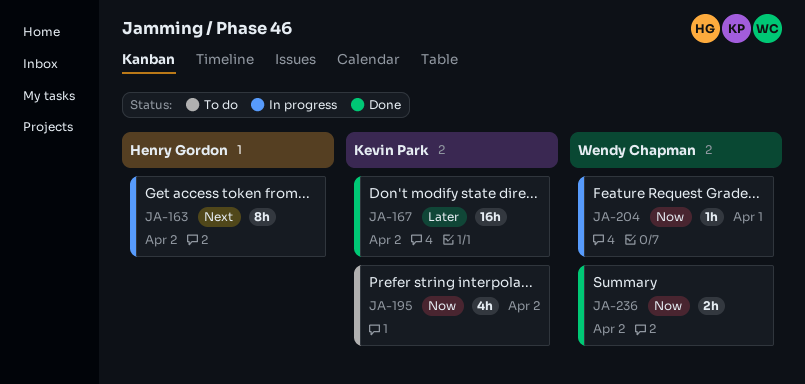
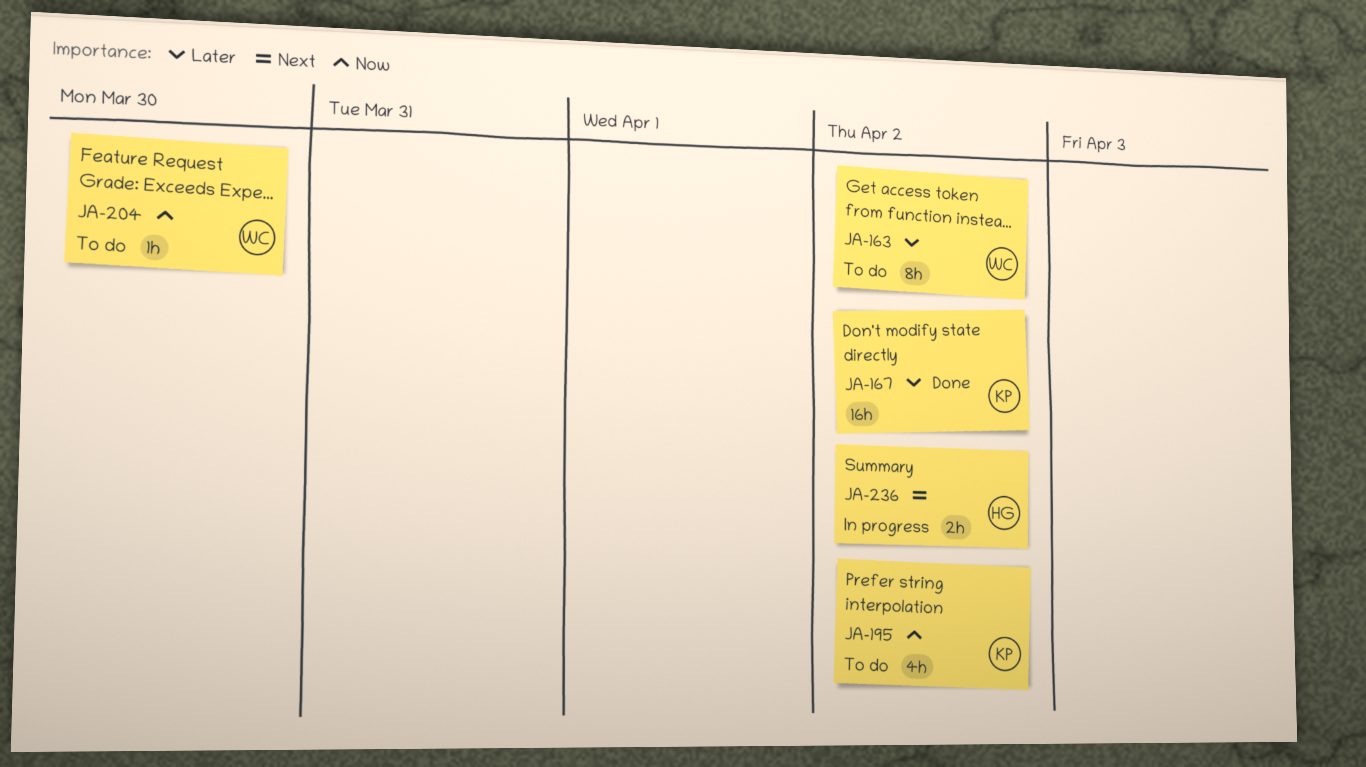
JA-163, status: In progress -> To do
JA-163, owner: Henry Gordon -> Wendy Chapman
JA-163, priority: Next -> Later
JA-204, status: In progress -> To do
JA-204, due: Apr 1 -> Mar 30
JA-236, status: Done -> In progress
JA-236, owner: Wendy Chapman -> Henry Gordon
JA-236, priority: Now -> Next

